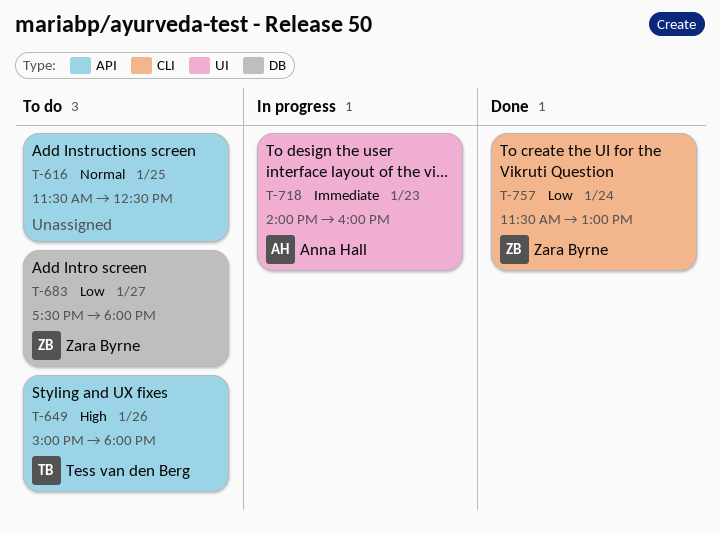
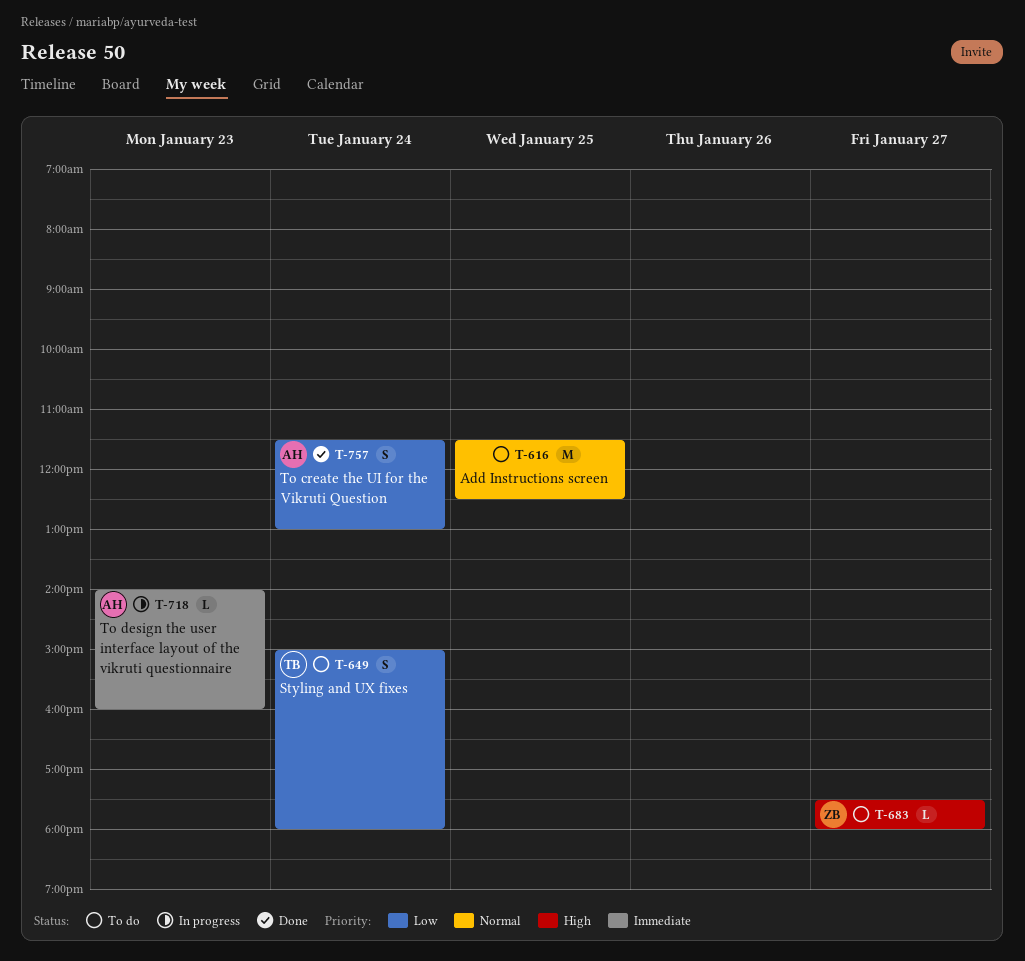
T-649, priority: High -> Low
T-649, day: Jan 26 -> Jan 24
T-683, priority: Low -> High
T-757, owner: Zara Byrne -> Anna Hall

